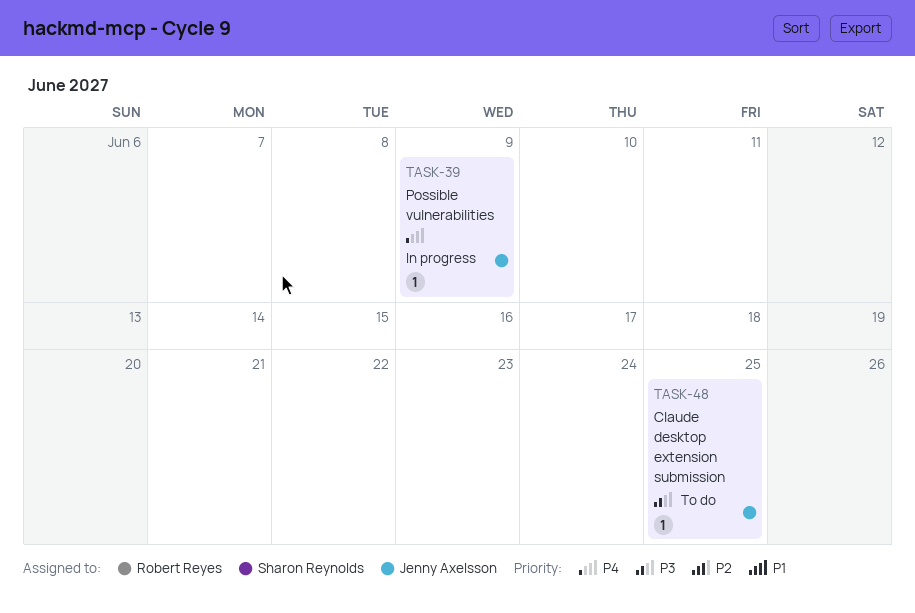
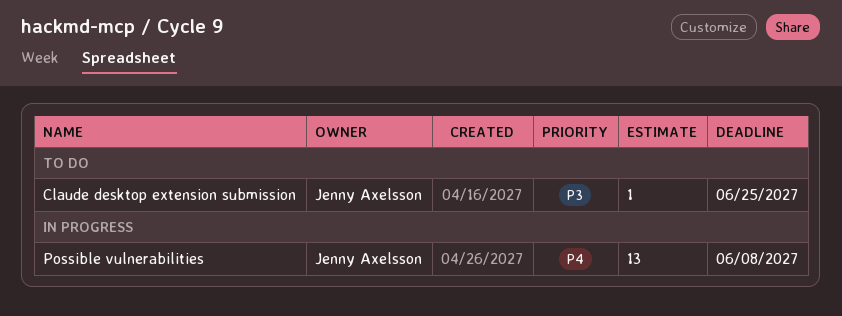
Possible vulnerabilities, estimate: 1 -> 13
Possible vulnerabilities, due: Jun 9 -> Jun 8

